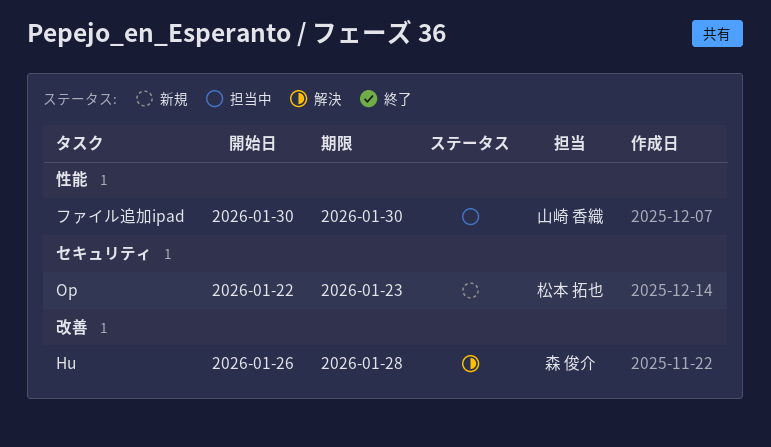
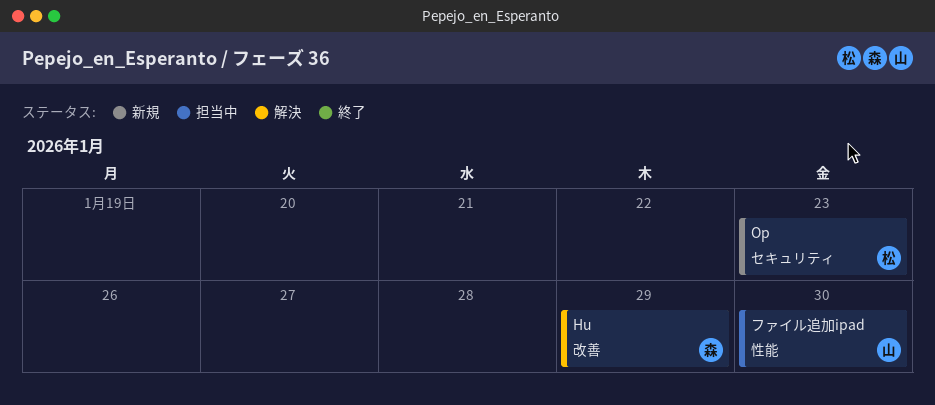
Hu, due: Jan 28 -> Jan 29

